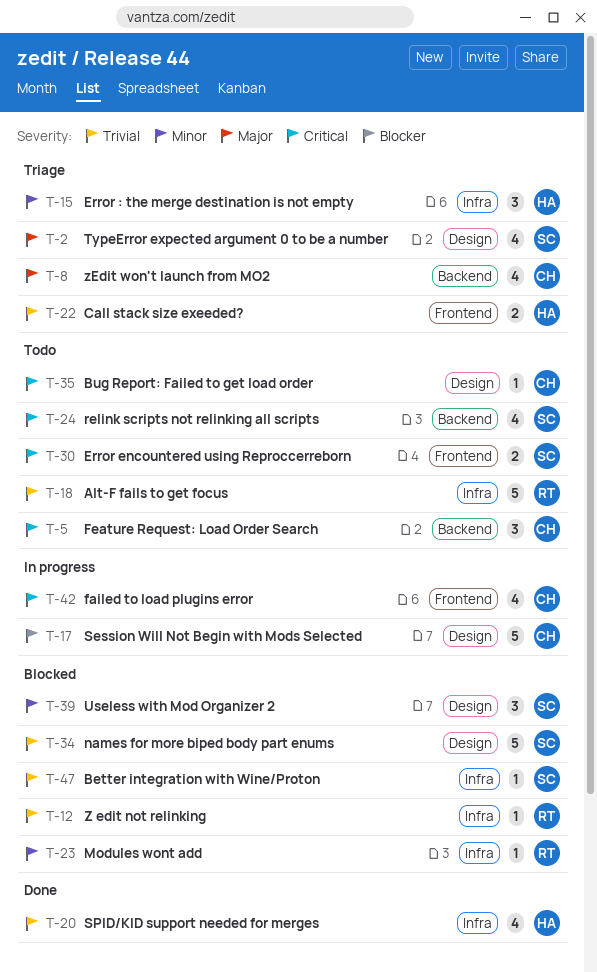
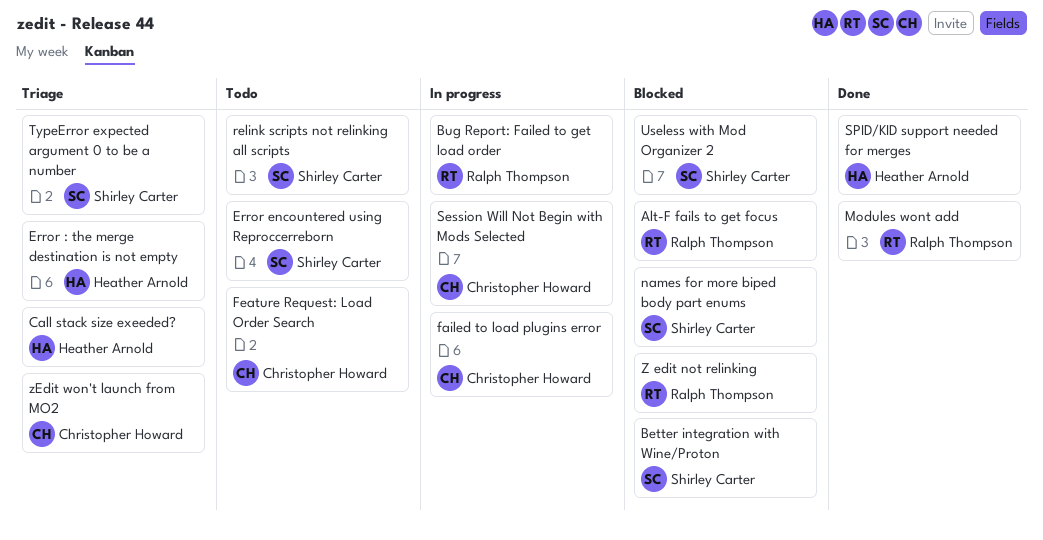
Alt-F fails to get focus, status: Todo -> Blocked
Bug Report: Failed to get load order, status: Todo -> In progress
Bug Report: Failed to get load order, owner: Christopher Howard -> Ralph Thompson
Modules wont add, status: Blocked -> Done

